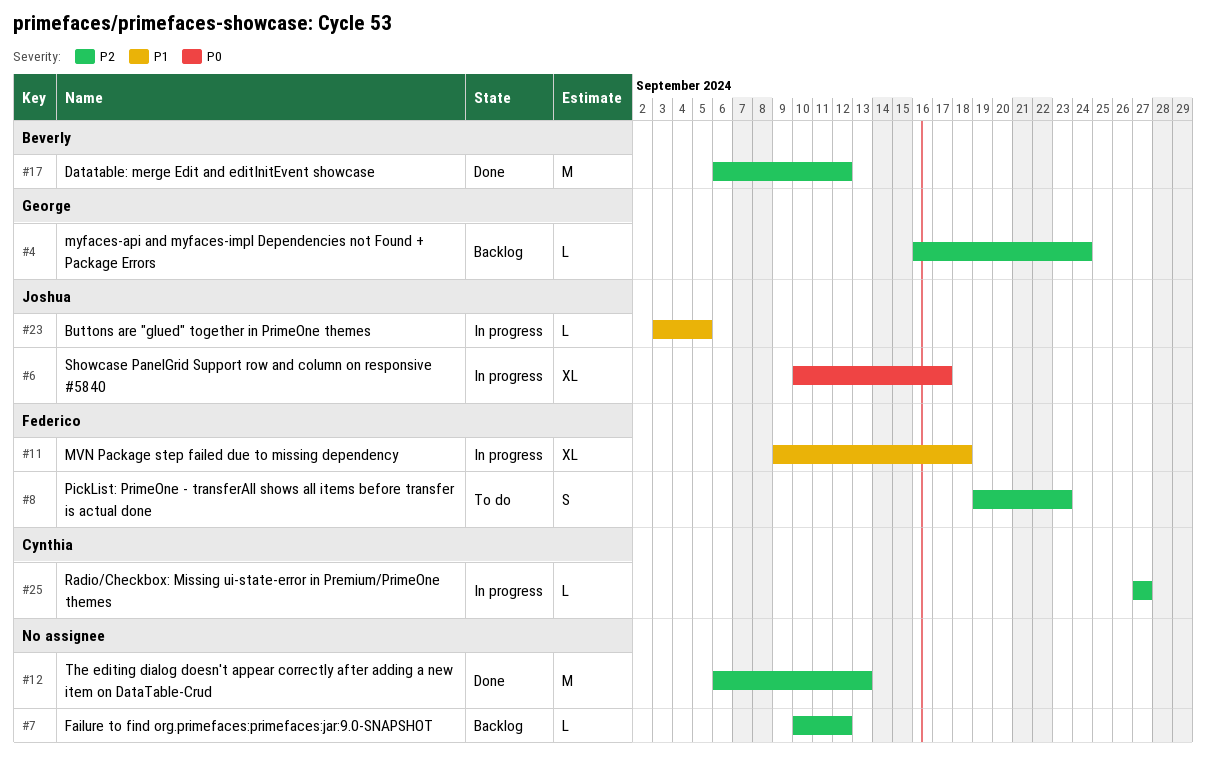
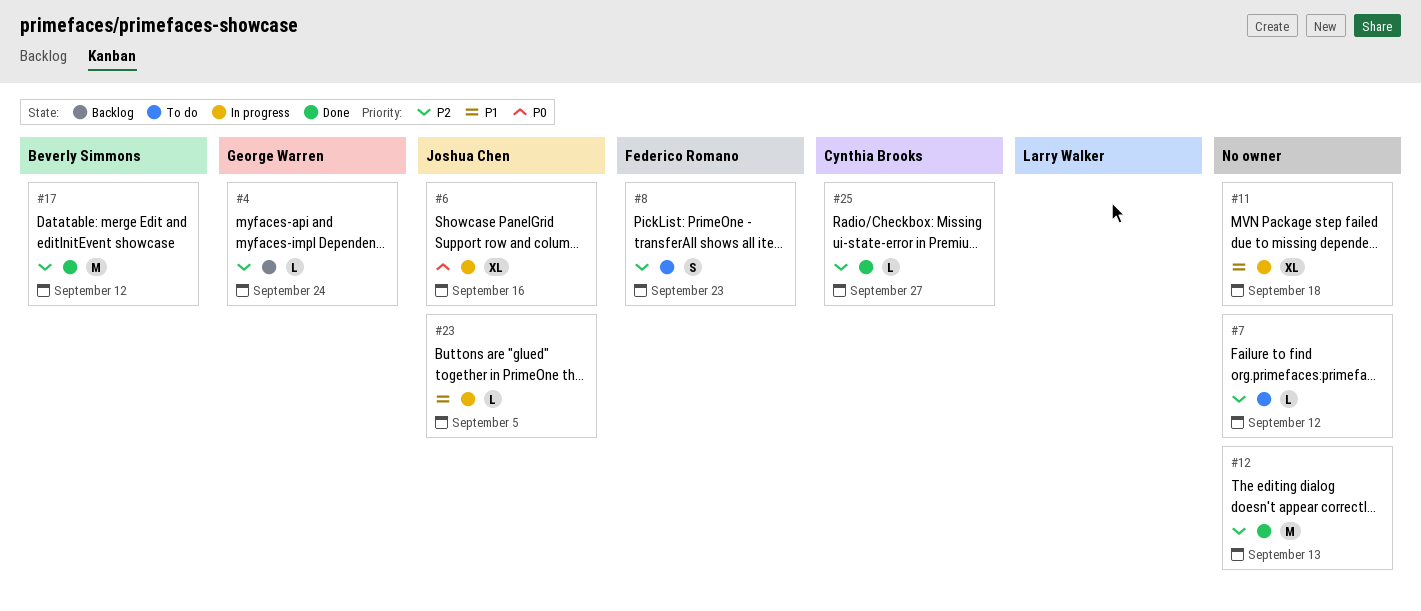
#6, due: Sep 17 -> Sep 16
#7, status: Backlog -> To do
#11, owner: Federico Romano -> none
#25, status: In progress -> Done

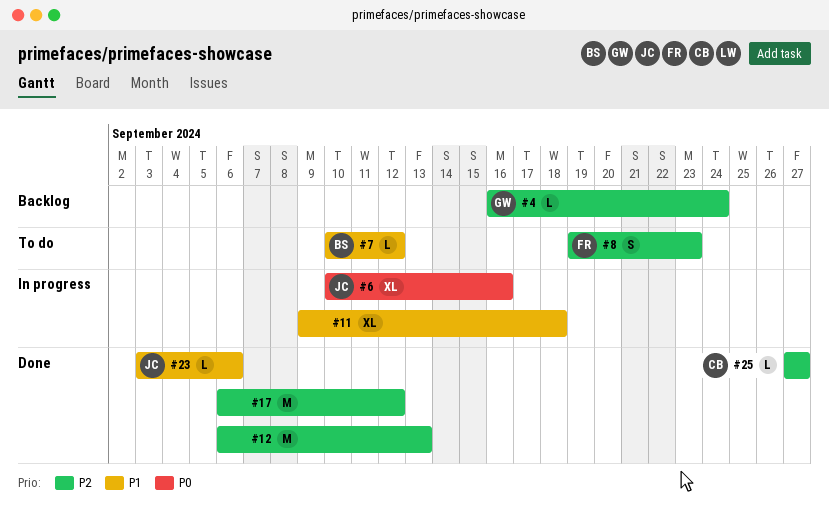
#7, owner: none -> Beverly Simmons
#7, priority: P2 -> P1
#17, owner: Beverly Simmons -> none
#23, status: In progress -> Done
#23, due: Sep 5 -> Sep 6

